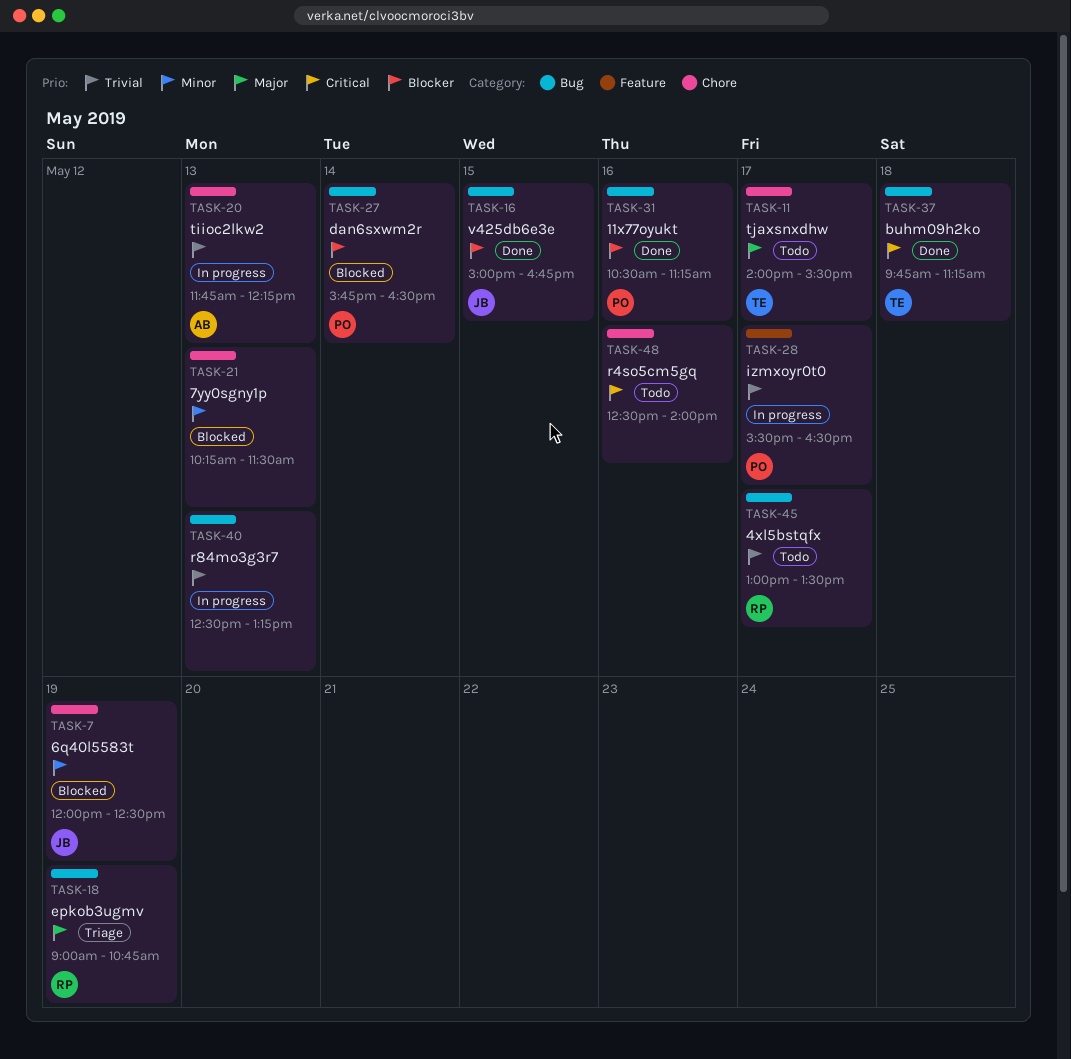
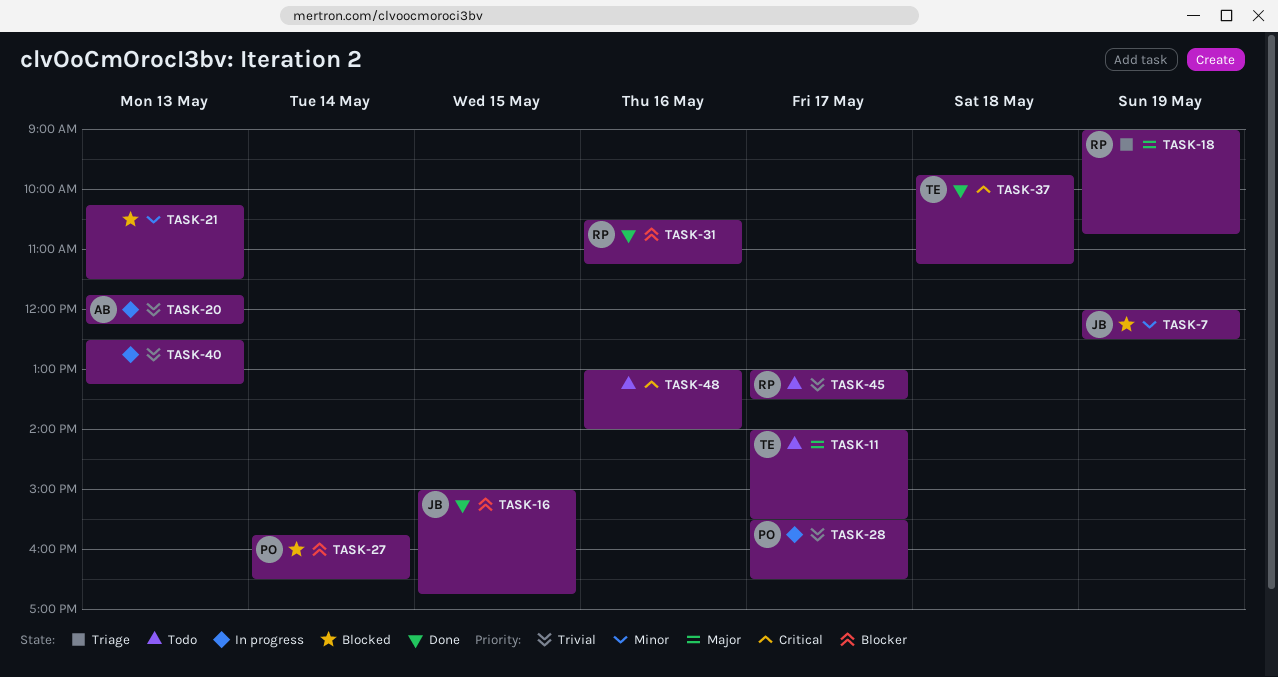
TASK-31, owner: PO -> RP
TASK-48, begins: 12:30 -> 13:00

